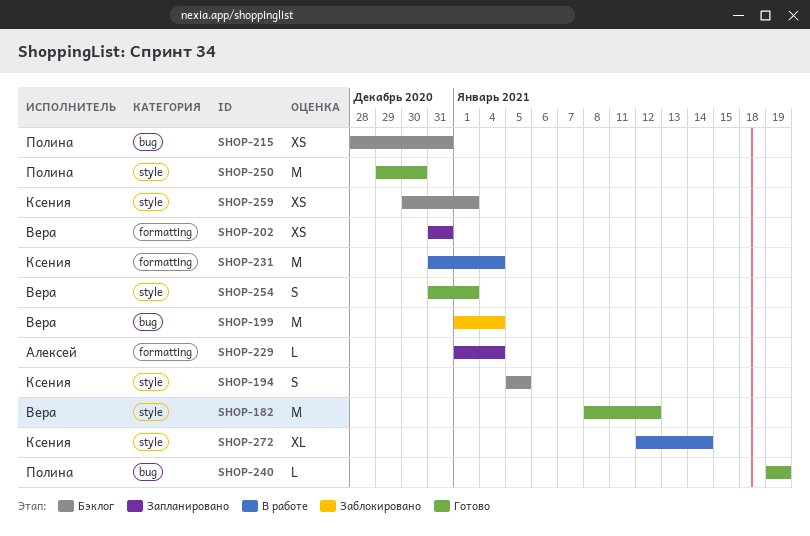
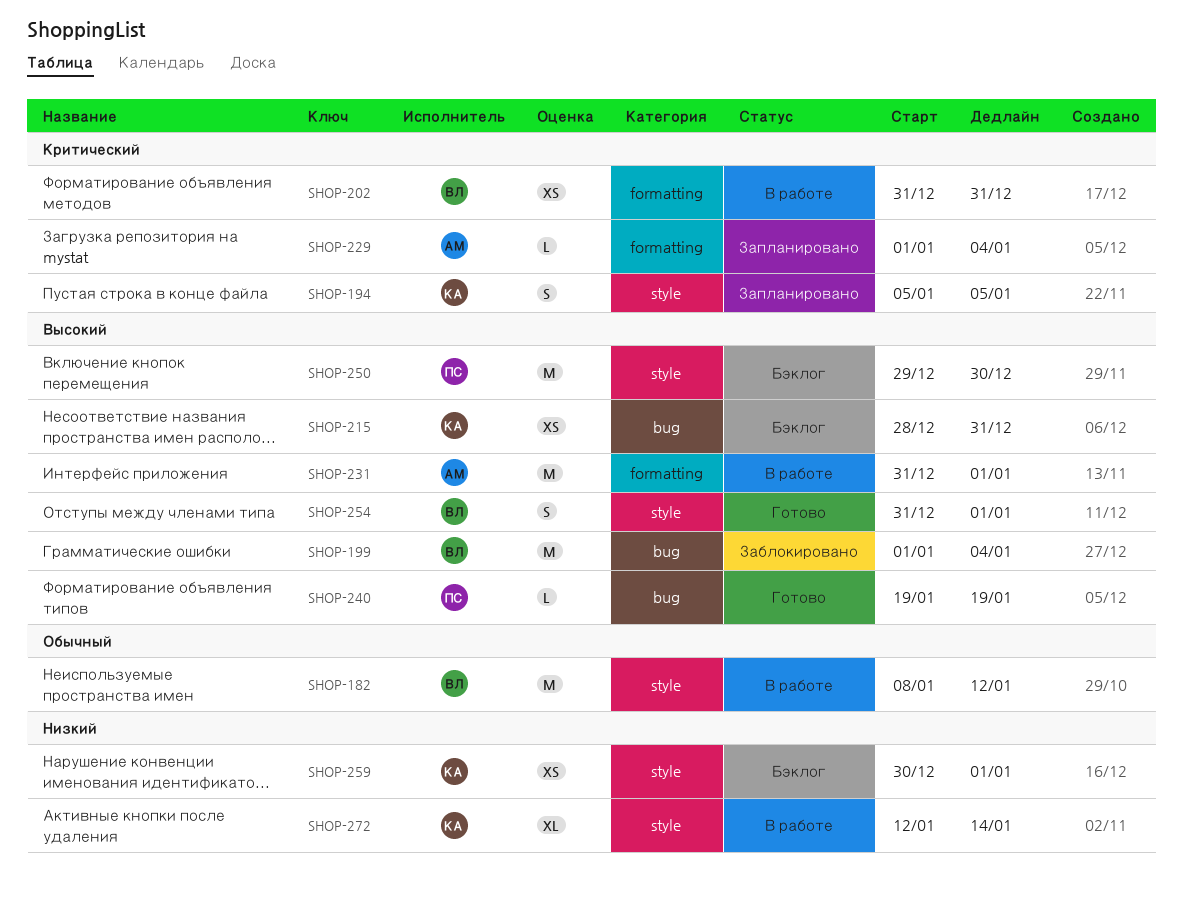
SHOP-182, status: Готово -> В работе
SHOP-194, status: Бэклог -> Запланировано
SHOP-202, status: Запланировано -> В работе
SHOP-215, owner: Полина -> Ксения
SHOP-231, owner: Ксения -> Алексей
SHOP-231, due: Jan 4 -> Jan 1
SHOP-250, status: Готово -> Бэклог

